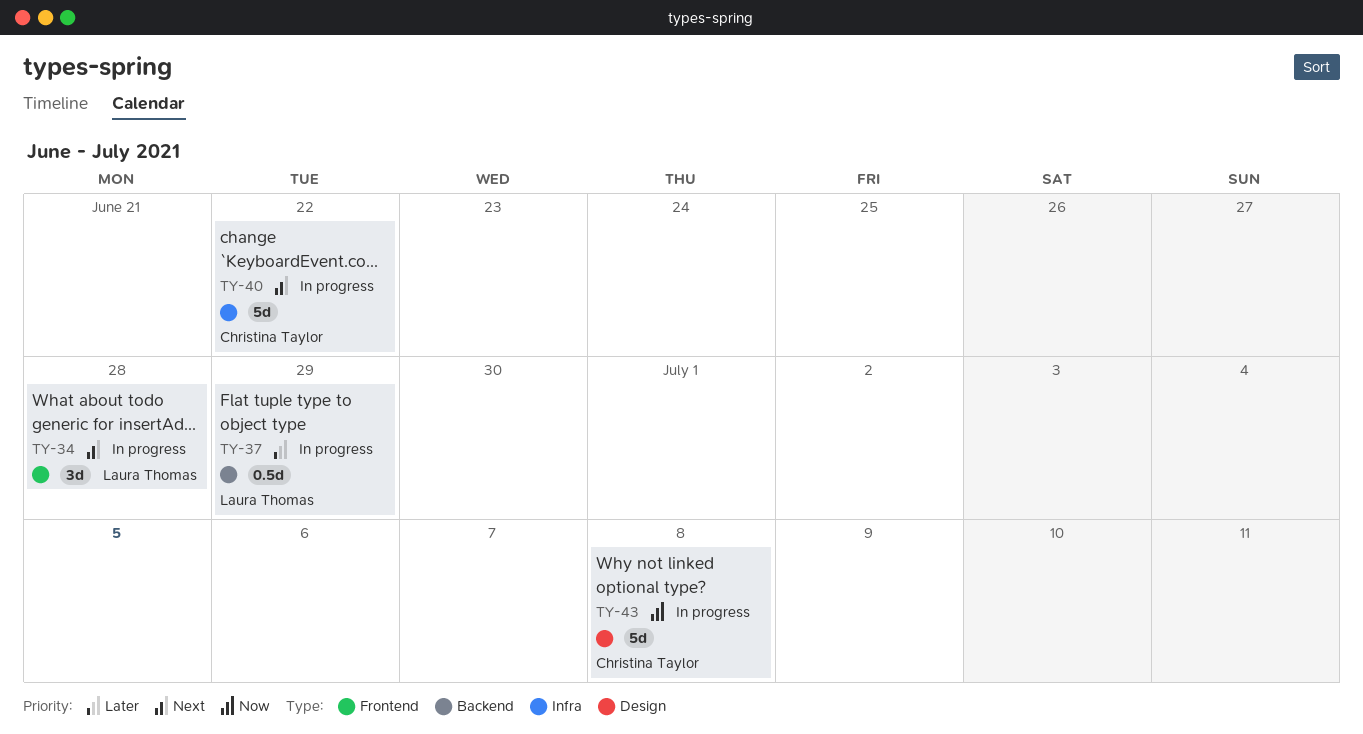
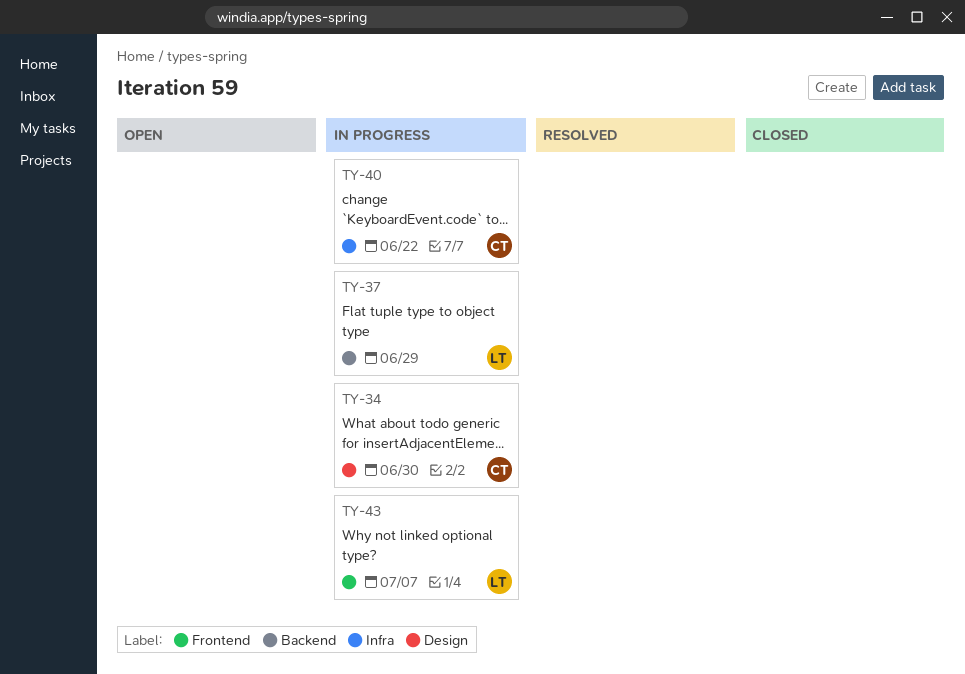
TY-34, owner: Laura Thomas -> Christina Taylor
TY-34, label: Frontend -> Design
TY-34, due: Jun 28 -> Jun 30
TY-43, owner: Christina Taylor -> Laura Thomas
TY-43, label: Design -> Frontend
TY-43, due: Jul 8 -> Jul 7

